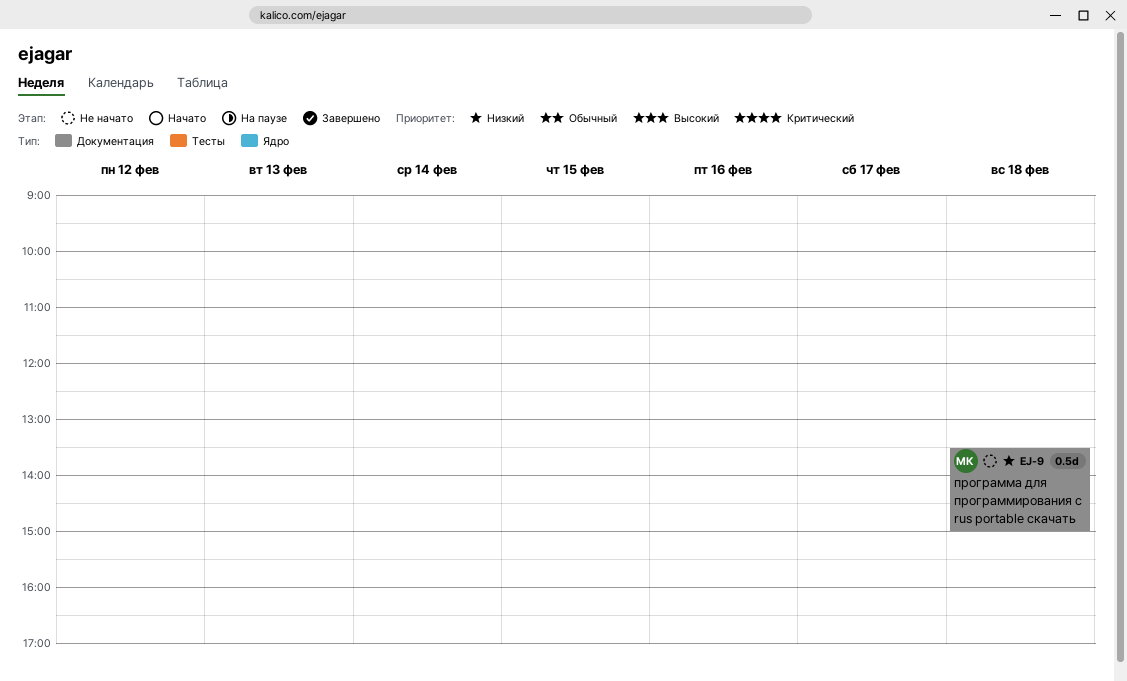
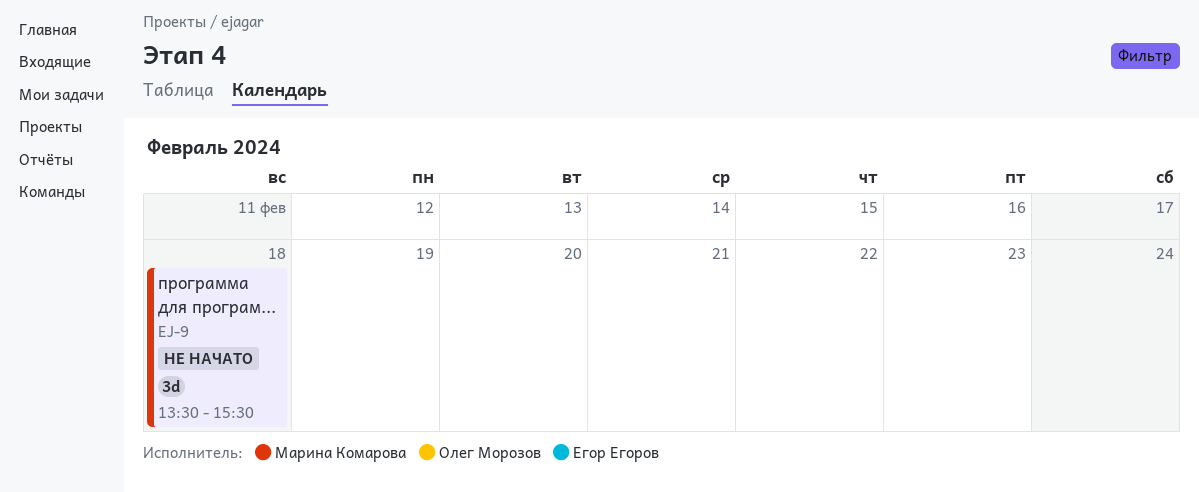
EJ-9, estimate: 0.5d -> 3d
EJ-9, ends: 15:00 -> 15:30

